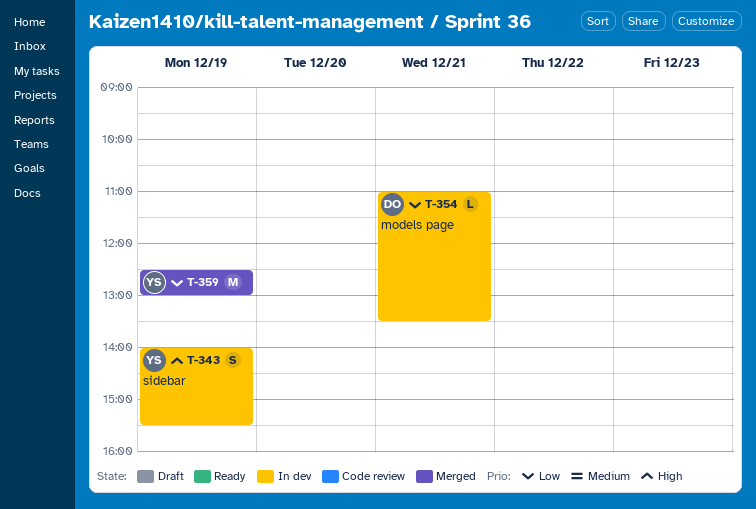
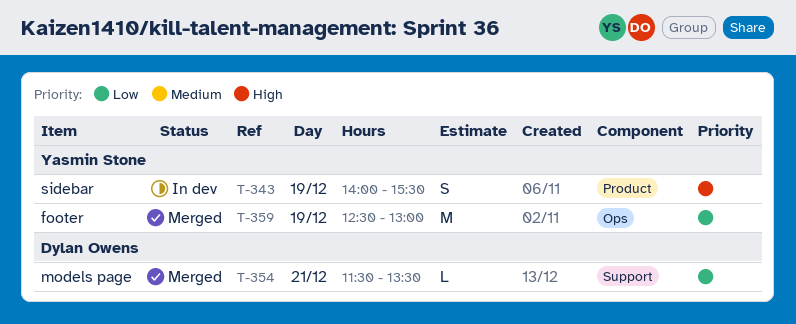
T-354, status: In dev -> Merged
T-354, begins: 11:00 -> 11:30

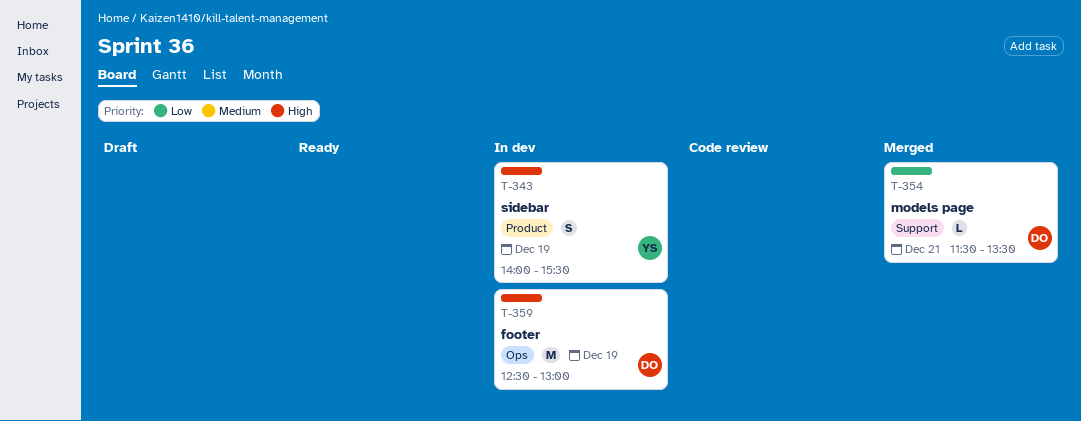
T-359, status: Merged -> In dev
T-359, owner: Yasmin Stone -> Dylan Owens
T-359, priority: Low -> High

